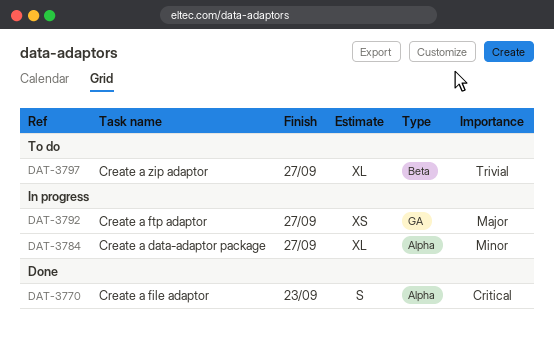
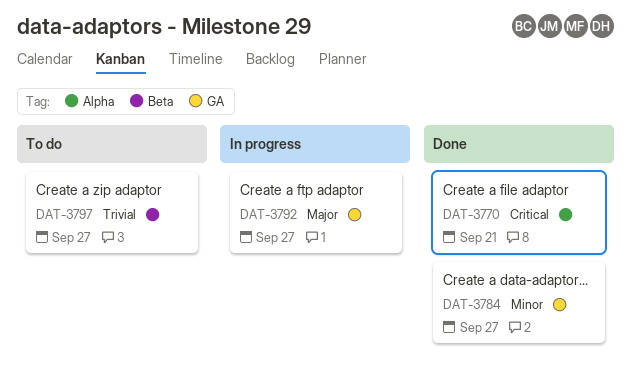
DAT-3770, due: Sep 23 -> Sep 21
DAT-3784, status: In progress -> Done
DAT-3784, label: Alpha -> GA

